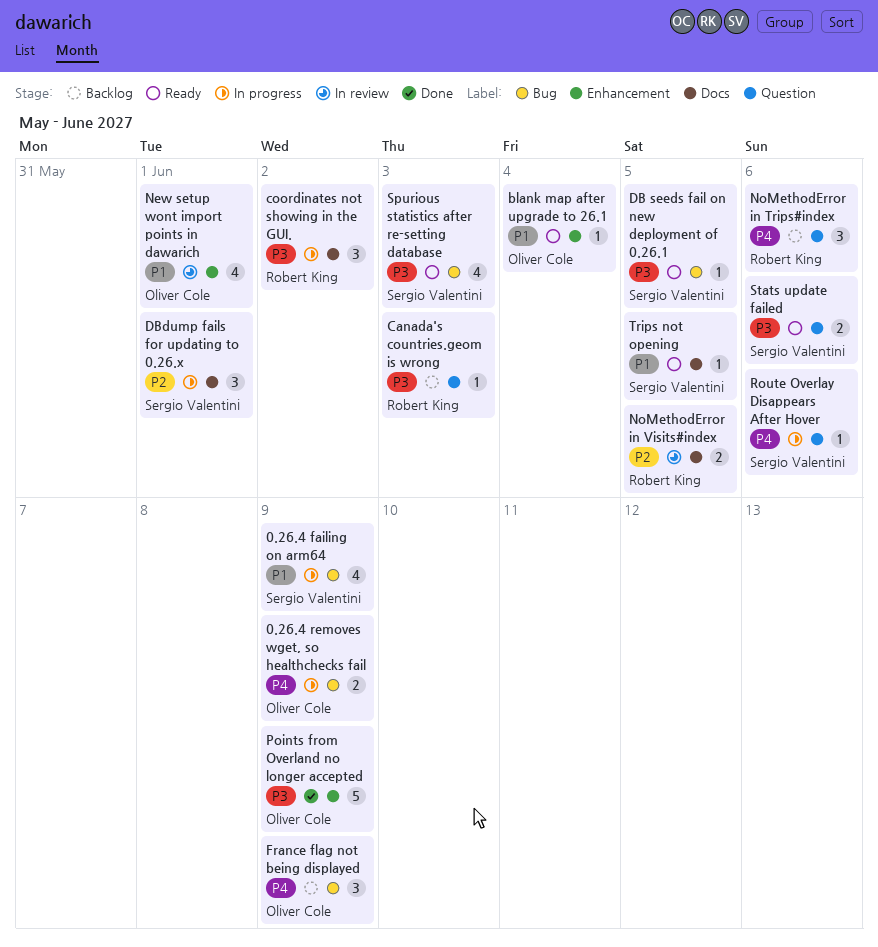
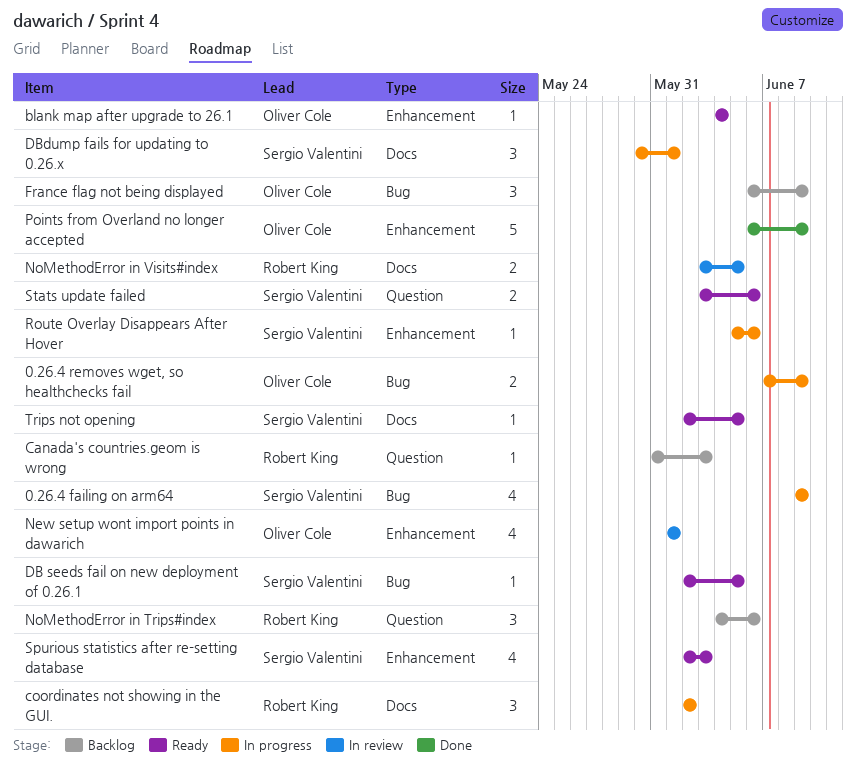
Route Overlay Disappears After Hover, label: Question -> Enhancement
Spurious statistics after re-setting database, label: Bug -> Enhancement

